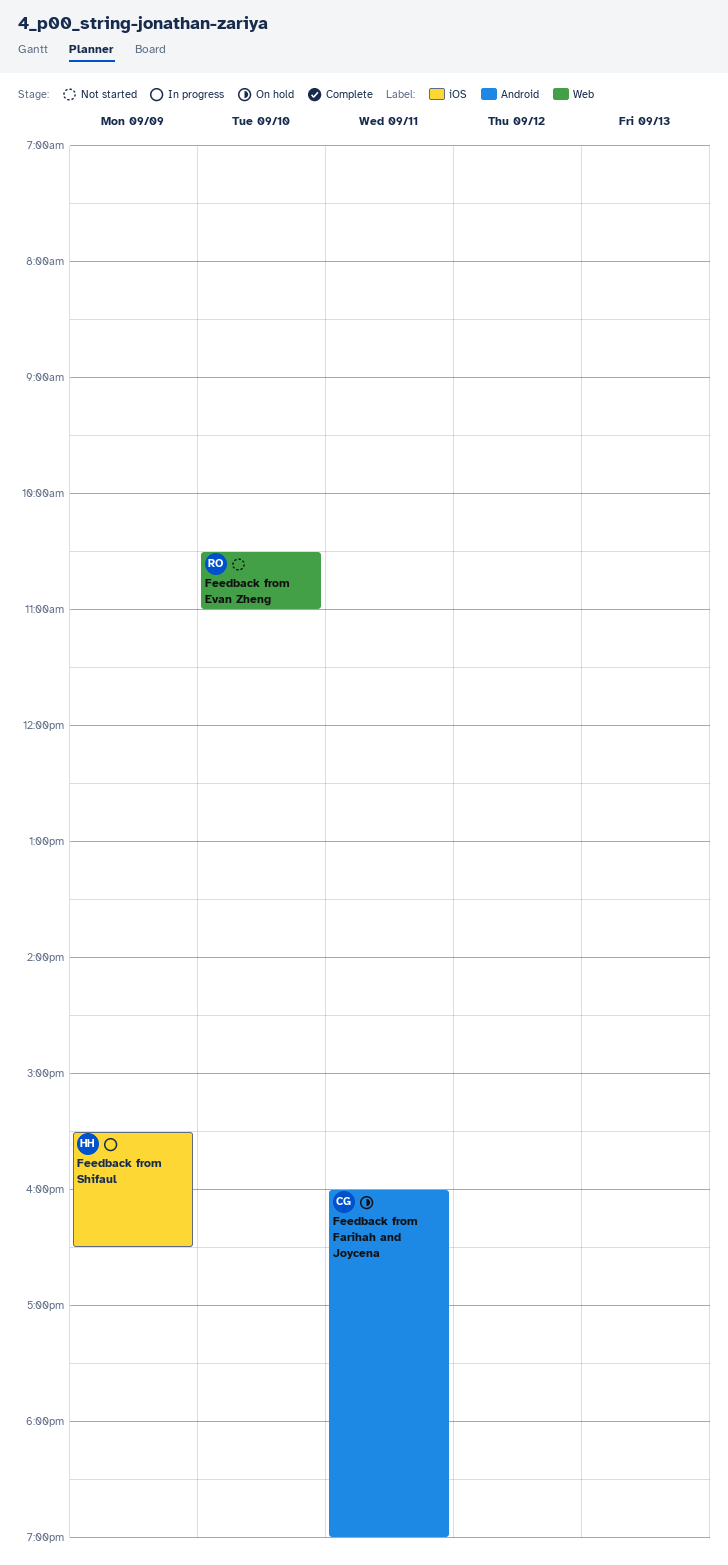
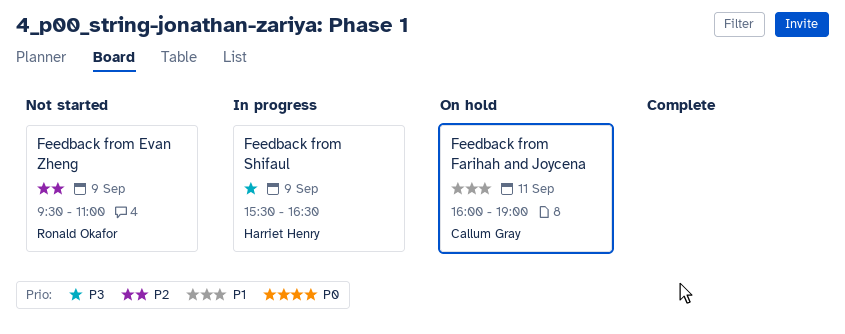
Feedback from Evan Zheng, day: Sep 10 -> Sep 9
Feedback from Evan Zheng, begins: 10:30 -> 09:30

